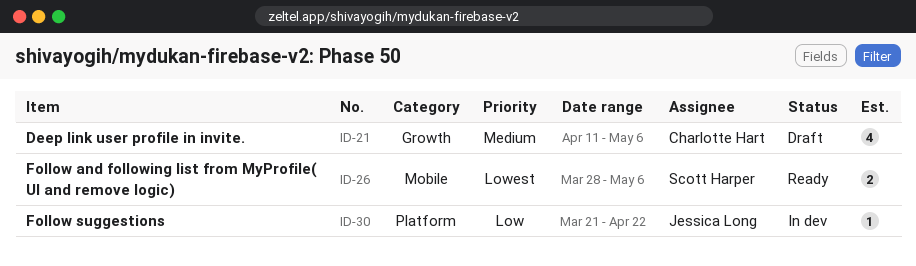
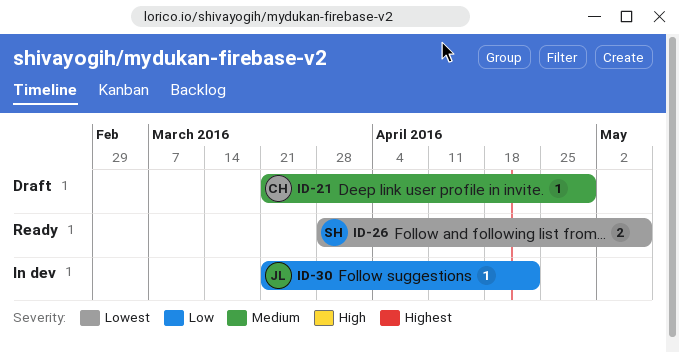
ID-21, estimate: 4 -> 1
ID-21, start: Apr 11 -> Mar 21
ID-21, due: May 6 -> Apr 29

